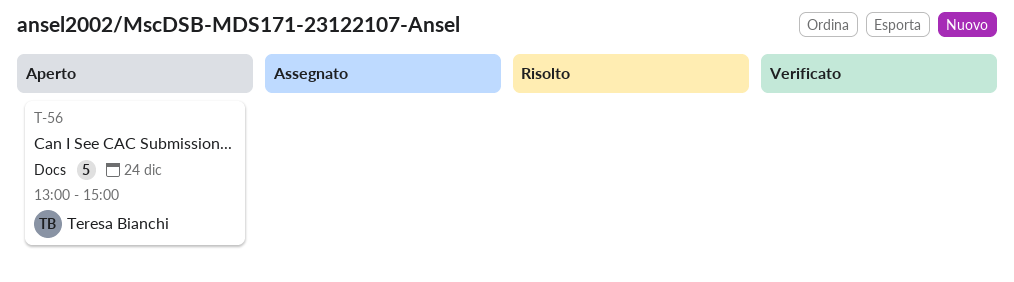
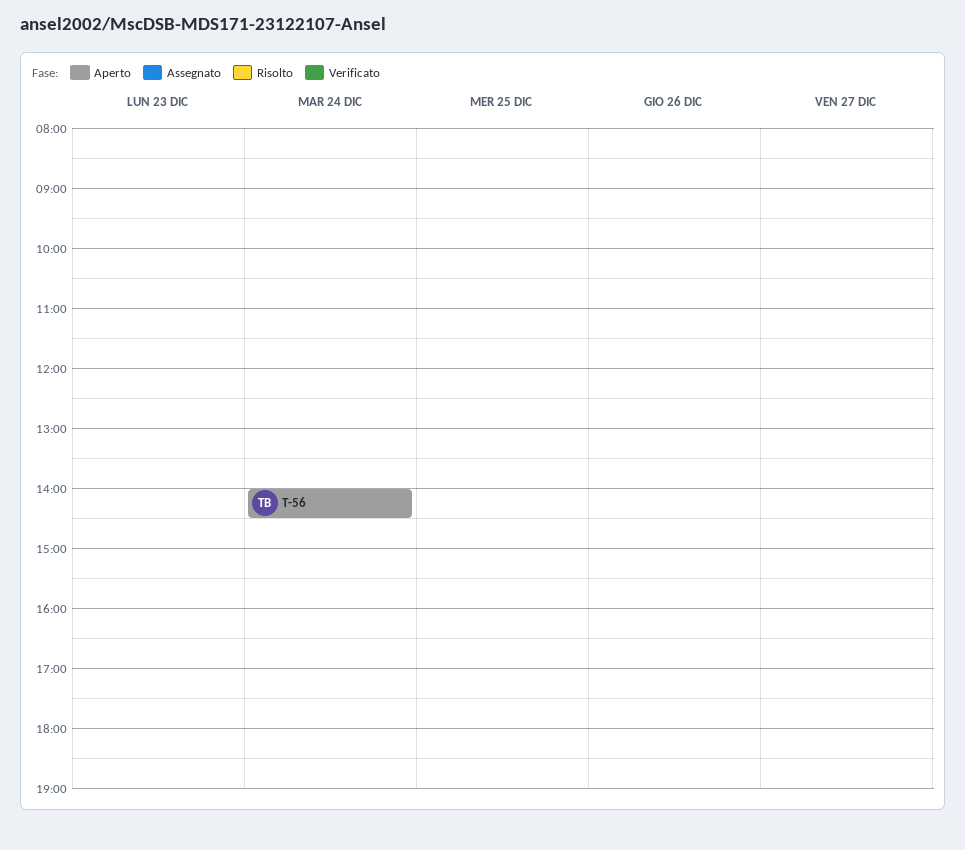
T-56, begins: 13:00 -> 14:00
T-56, ends: 15:00 -> 14:30

